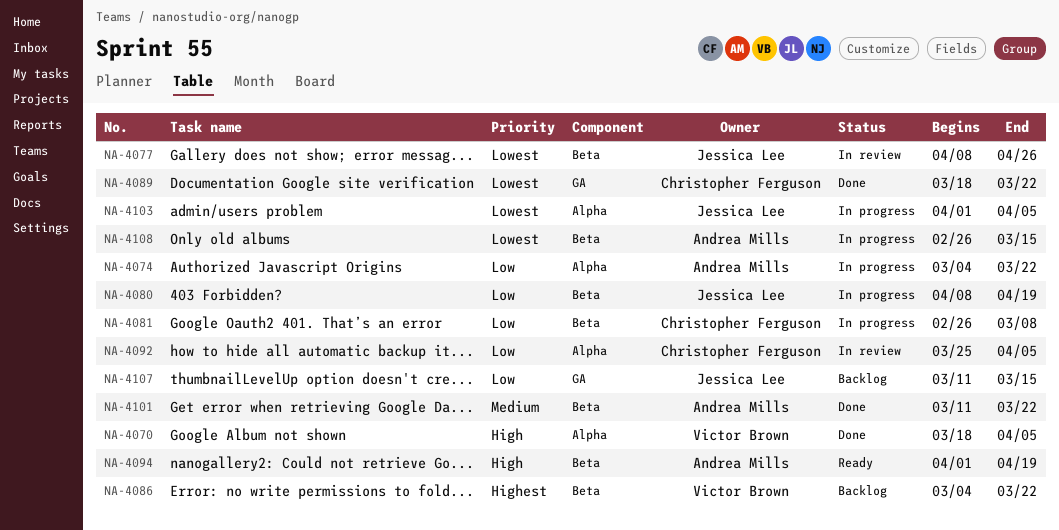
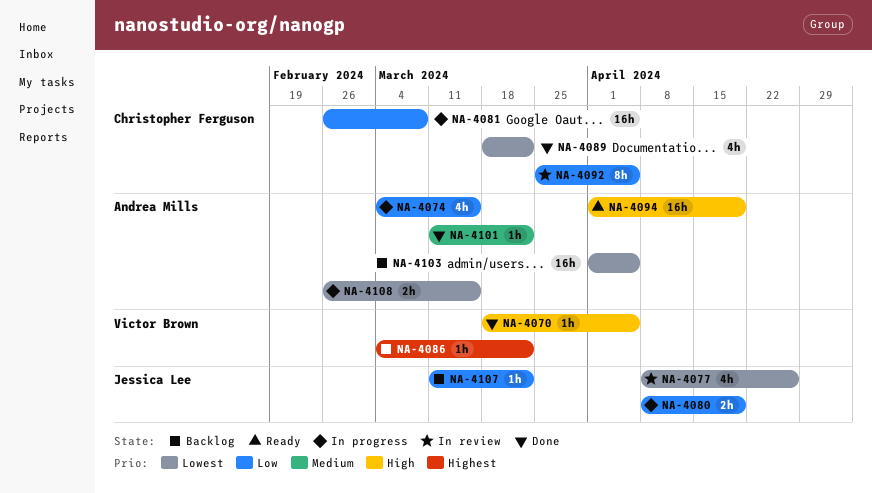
NA-4074, due: Mar 22 -> Mar 15
NA-4103, status: In progress -> Backlog
NA-4103, owner: Jessica Lee -> Andrea Mills
NA-4107, due: Mar 15 -> Mar 22

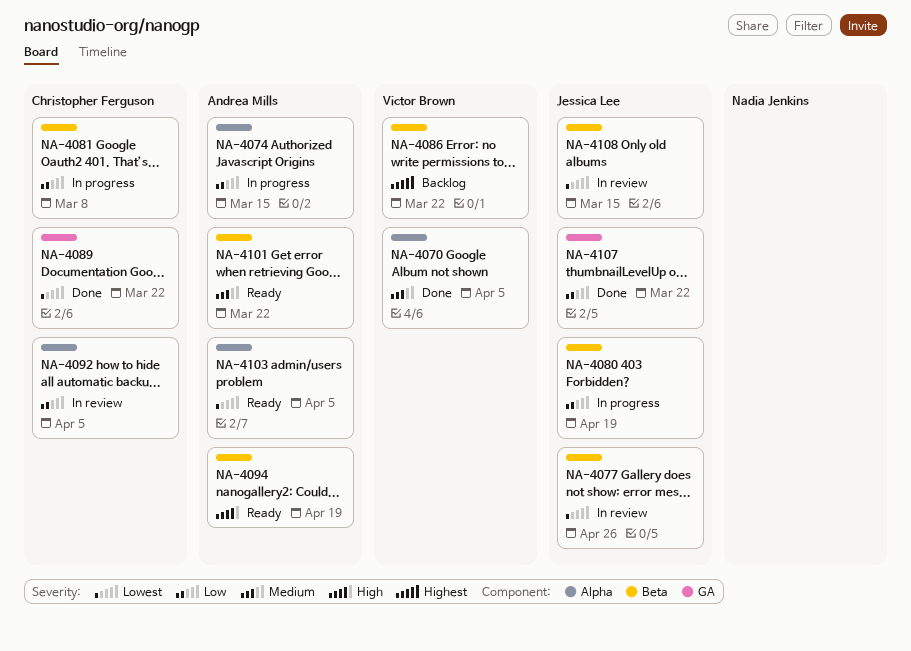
NA-4070, priority: High -> Medium
NA-4101, status: Done -> Ready
NA-4103, status: Backlog -> Ready
NA-4107, status: Backlog -> Done
NA-4108, status: In progress -> In review
NA-4108, owner: Andrea Mills -> Jessica Lee

